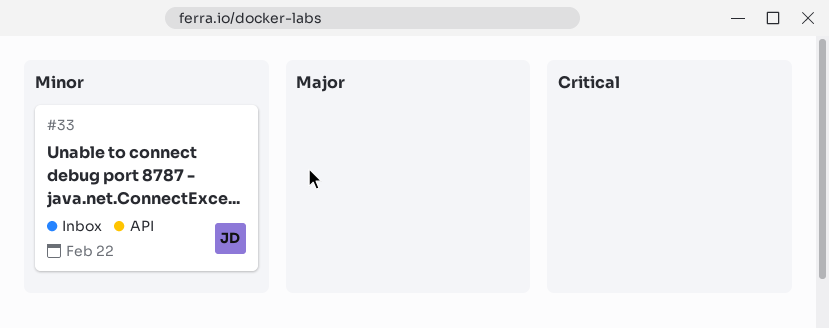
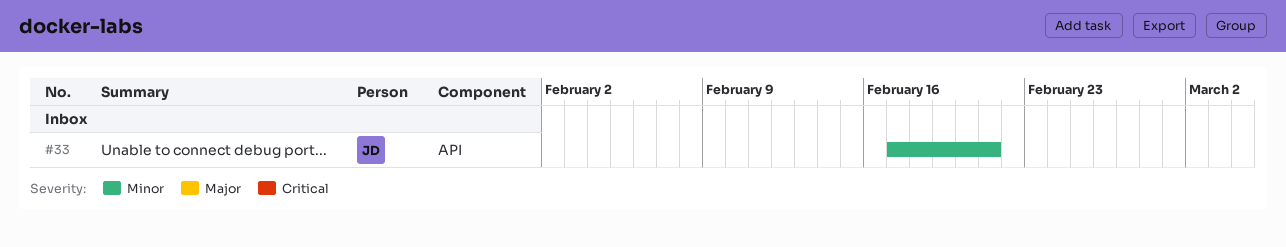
#33, due: Feb 22 -> Feb 21

